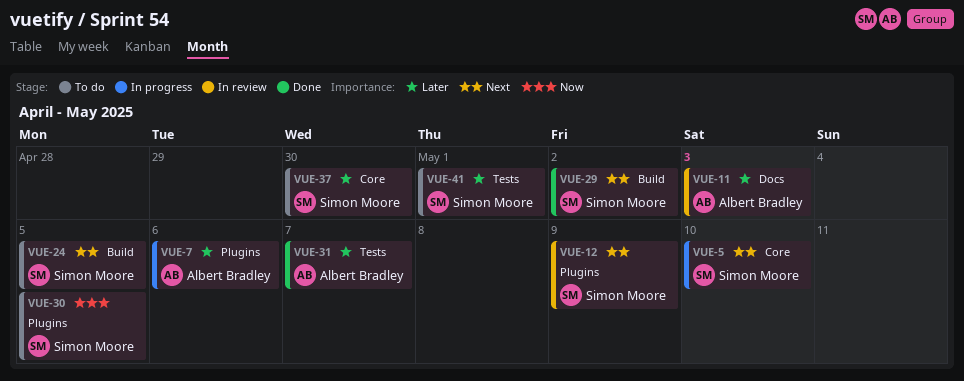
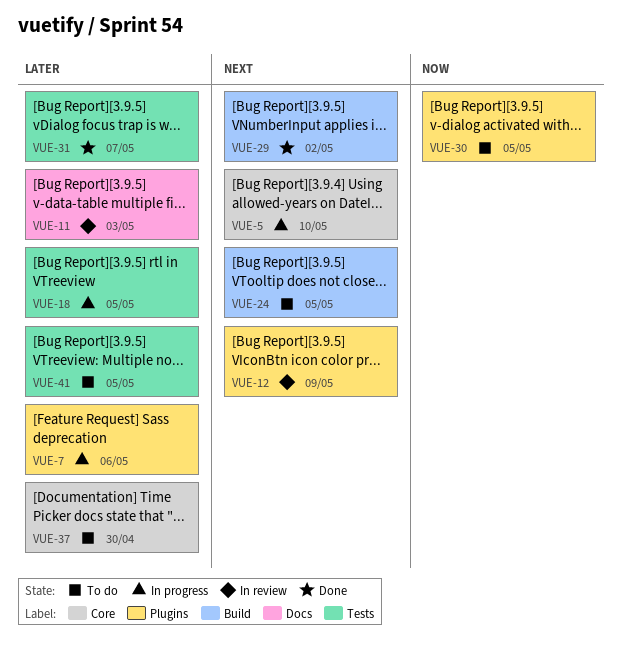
VUE-18: none -> present
VUE-41, due: May 1 -> May 5

